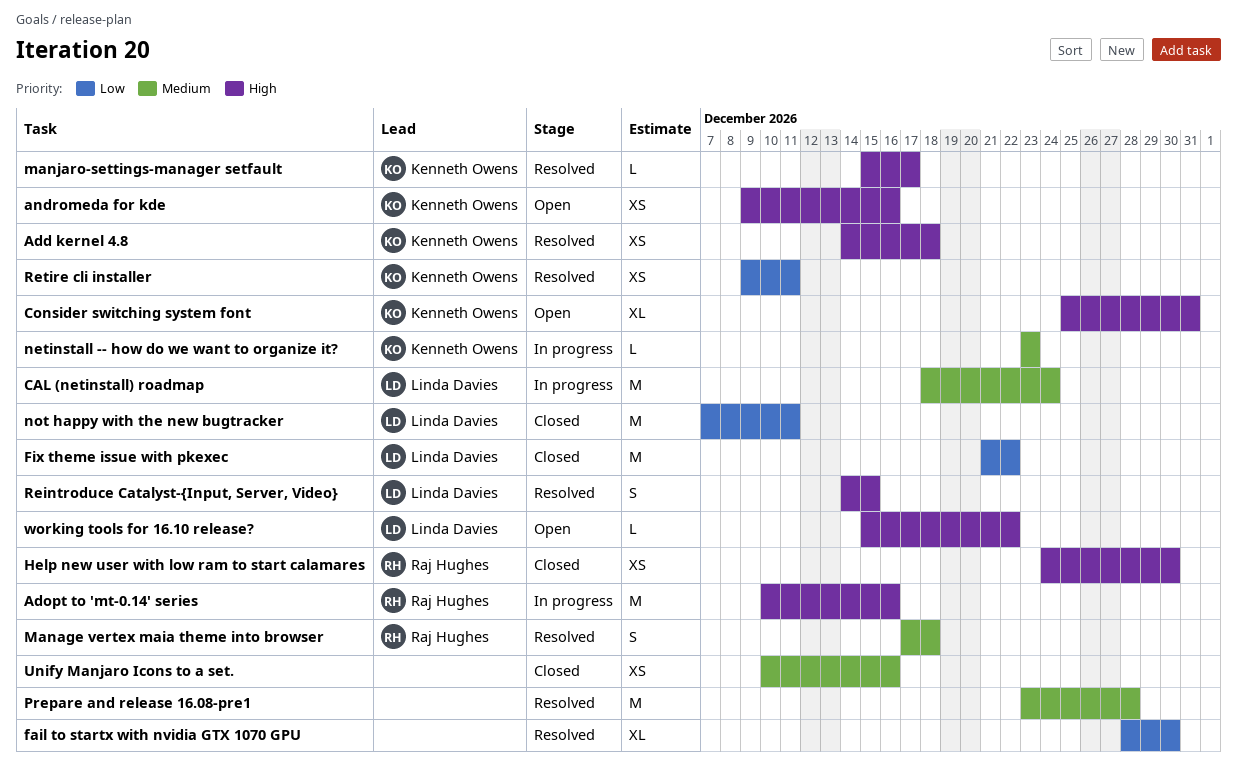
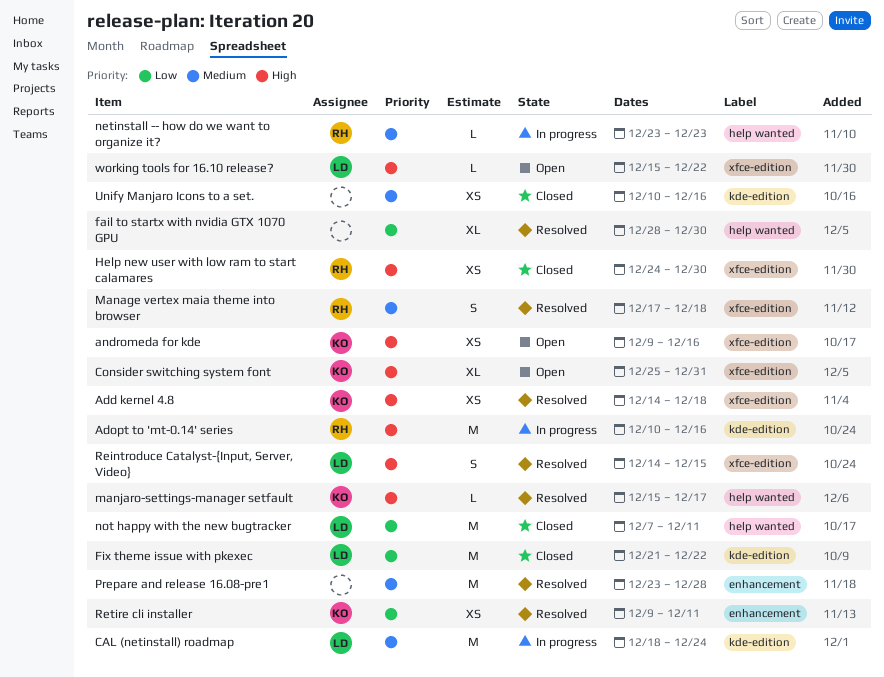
netinstall -- how do we want to organize it?, owner: Kenneth Owens -> Raj Hughes

